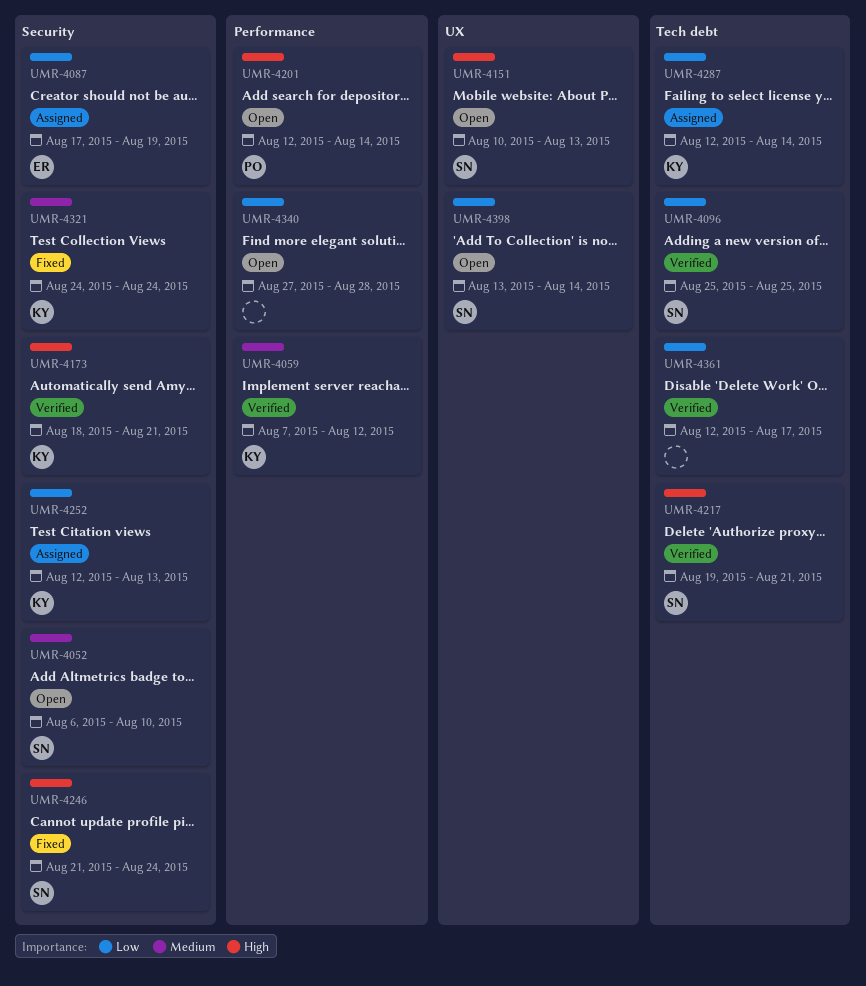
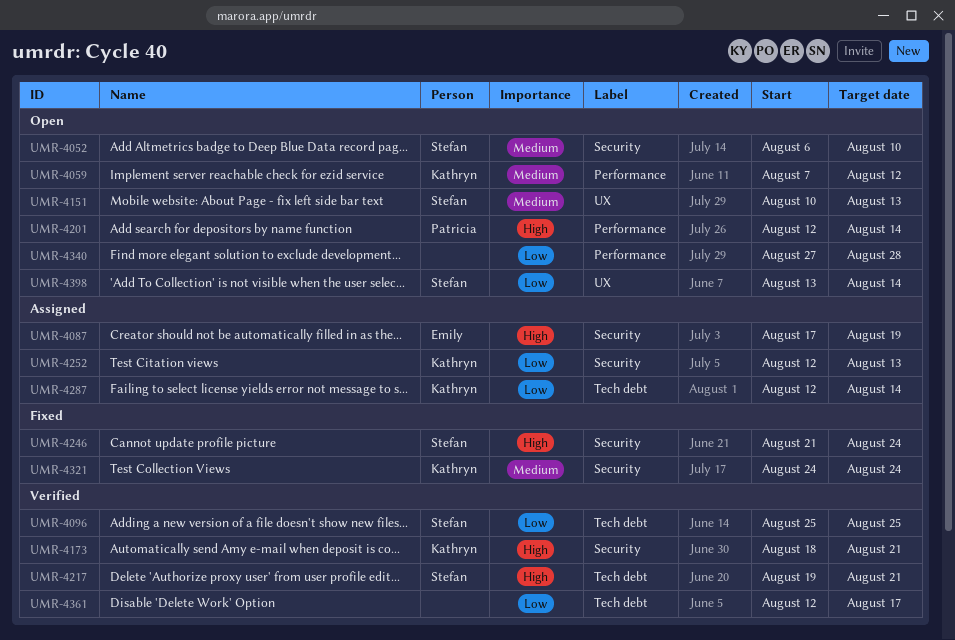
UMR-4059, status: Verified -> Open
UMR-4087, priority: Low -> High
UMR-4151, priority: High -> Medium

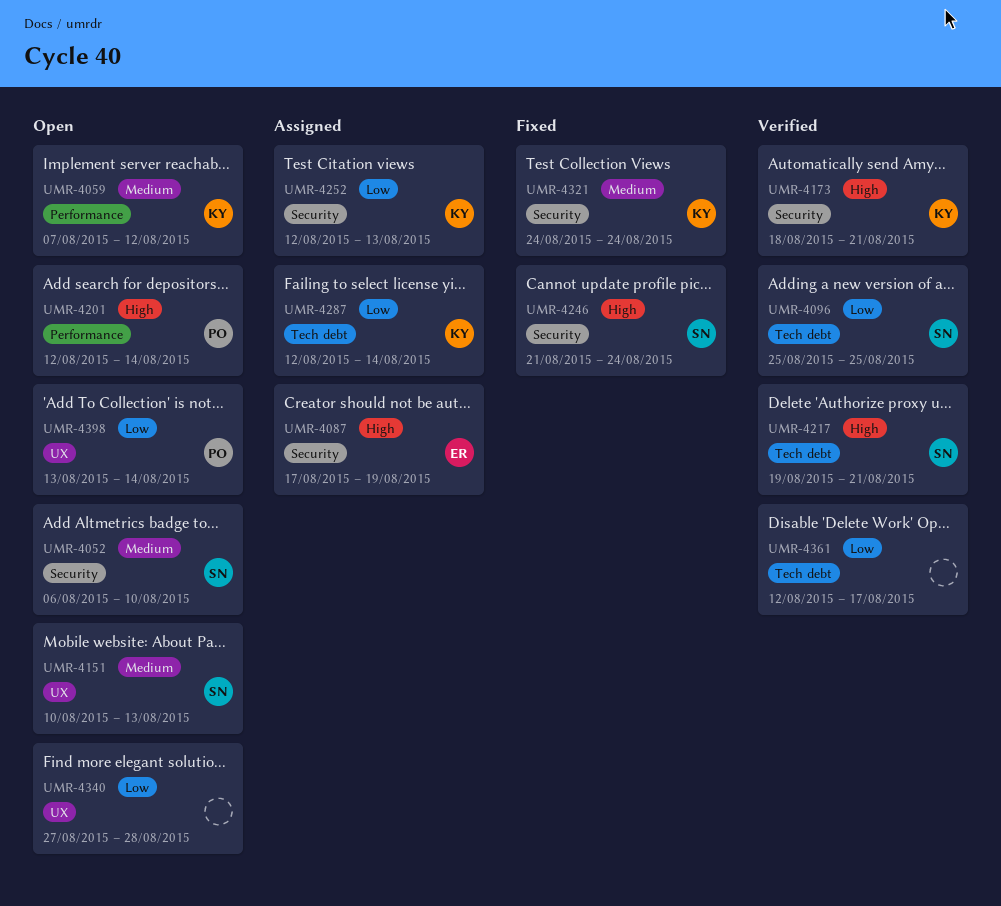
UMR-4340, label: Performance -> UX
UMR-4398, owner: Stefan -> Patricia

